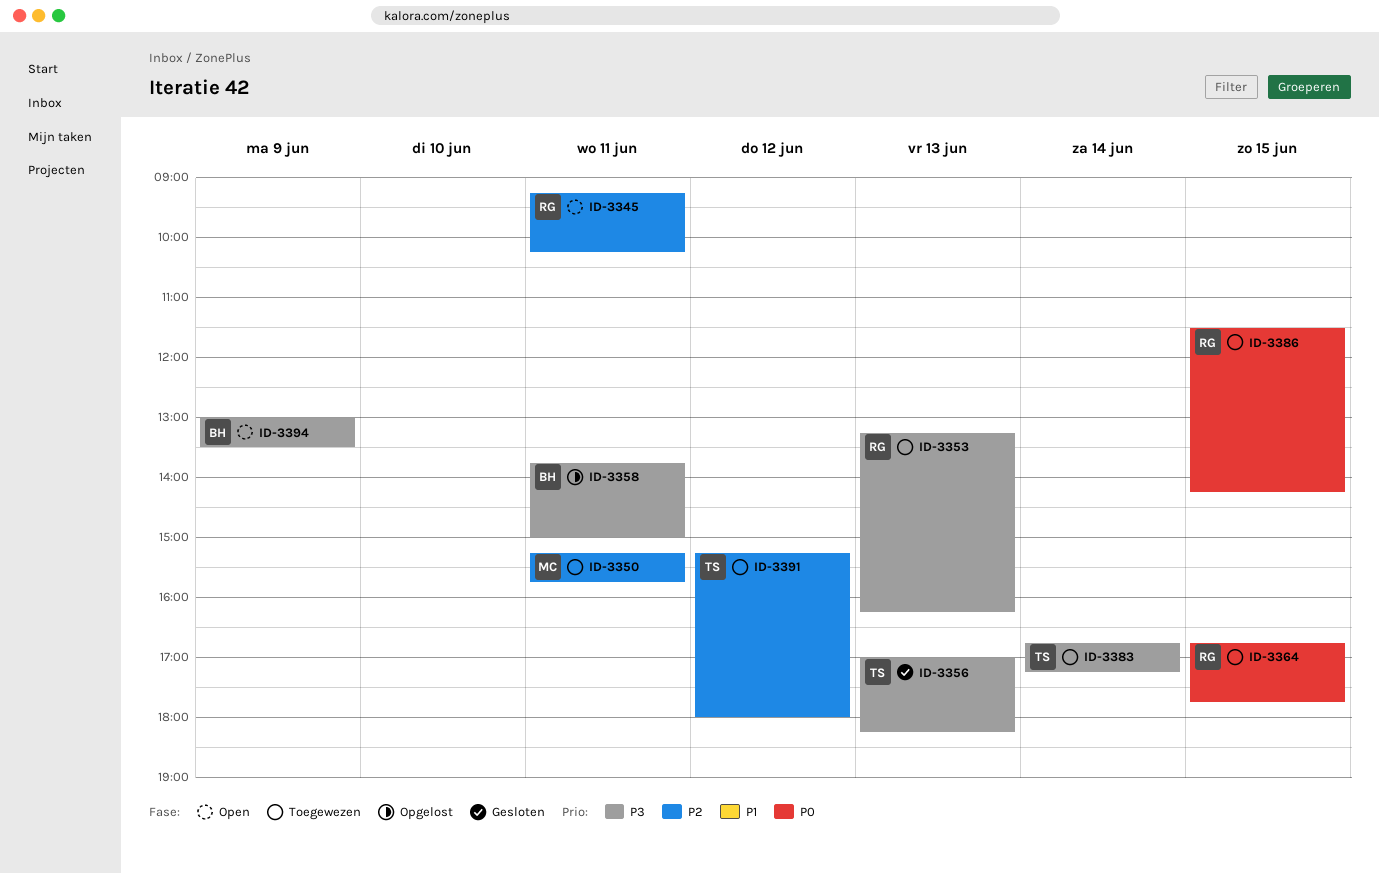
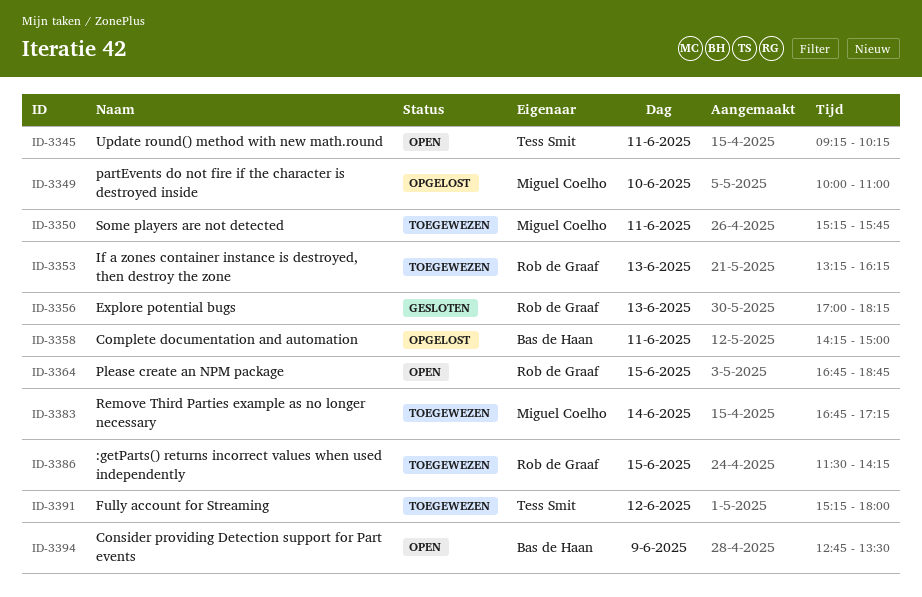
ID-3345, owner: Rob de Graaf -> Tess Smit
ID-3349: none -> present
ID-3356, owner: Tess Smit -> Rob de Graaf
ID-3358, begins: 13:45 -> 14:15
ID-3364, status: Toegewezen -> Open
ID-3364, ends: 17:45 -> 18:45
ID-3383, owner: Tess Smit -> Miguel Coelho
ID-3394, begins: 13:00 -> 12:45

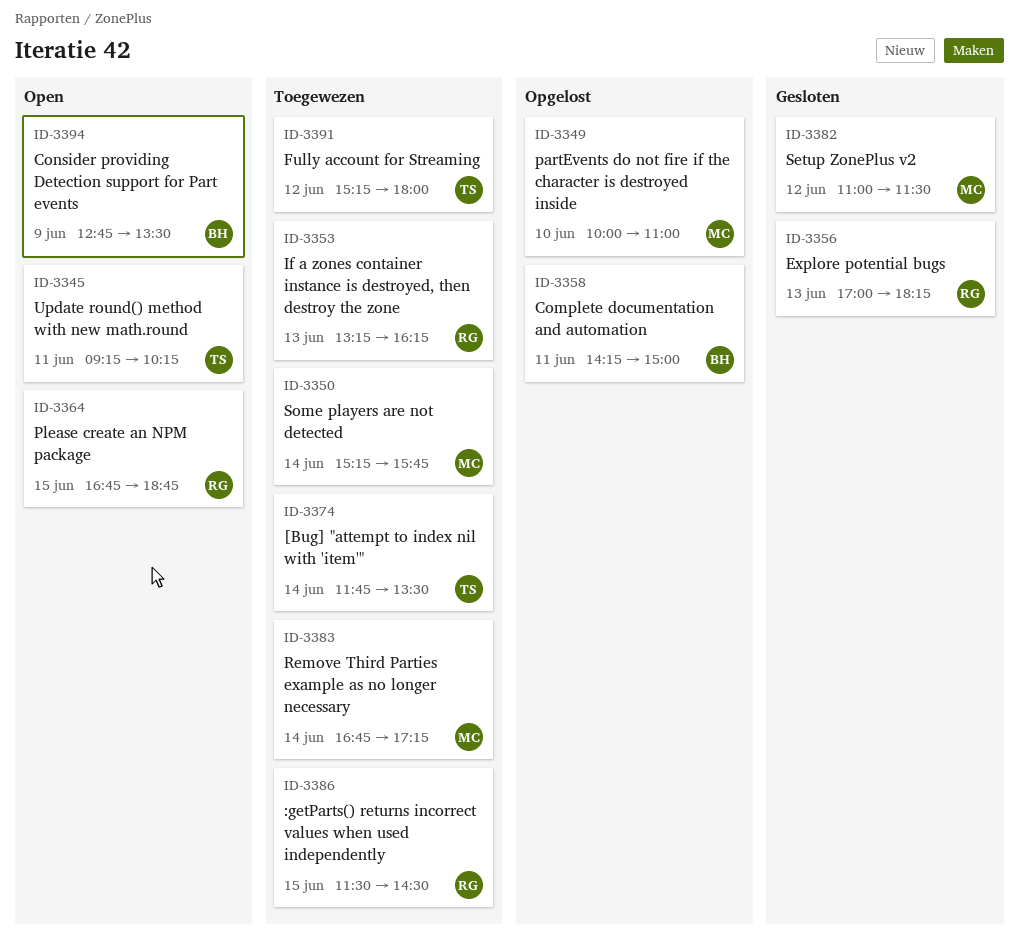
ID-3350, day: Jun 11 -> Jun 14
ID-3374: none -> present
ID-3382: none -> present
ID-3386, ends: 14:15 -> 14:30

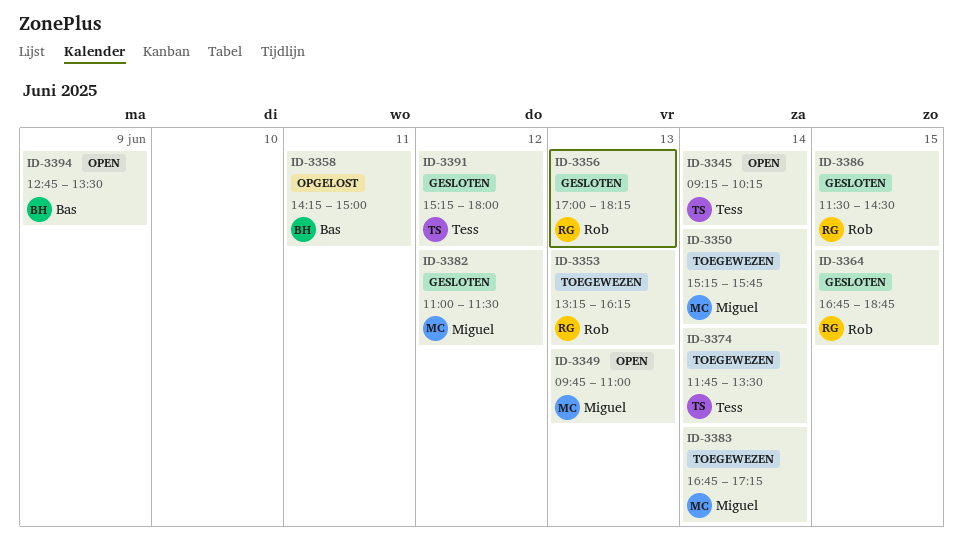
ID-3345, day: Jun 11 -> Jun 14
ID-3349, status: Opgelost -> Open
ID-3349, day: Jun 10 -> Jun 13
ID-3349, begins: 10:00 -> 09:45
ID-3364, status: Open -> Gesloten
ID-3386, status: Toegewezen -> Gesloten
ID-3391, status: Toegewezen -> Gesloten

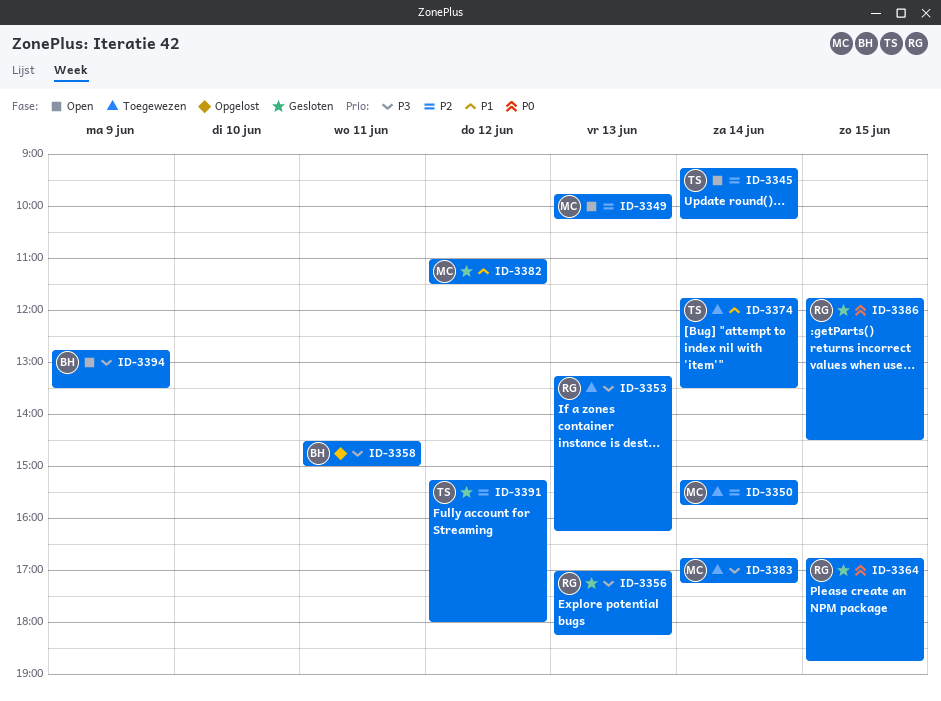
ID-3349, ends: 11:00 -> 10:15
ID-3358, begins: 14:15 -> 14:30
ID-3386, begins: 11:30 -> 11:45

